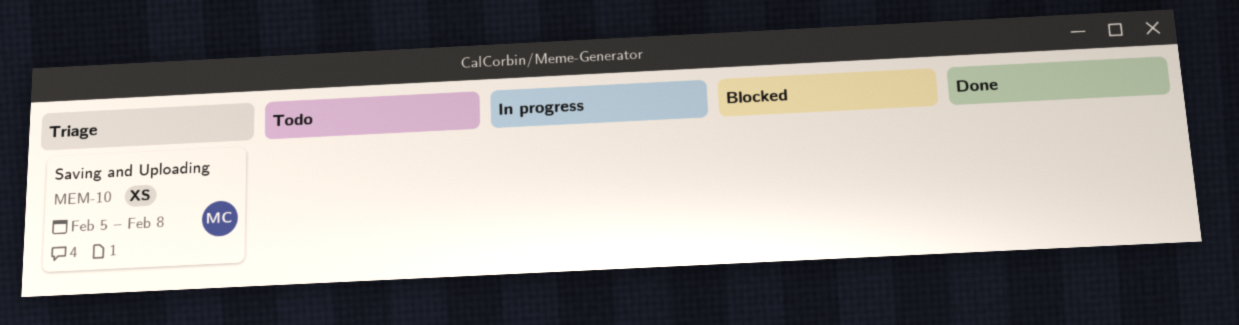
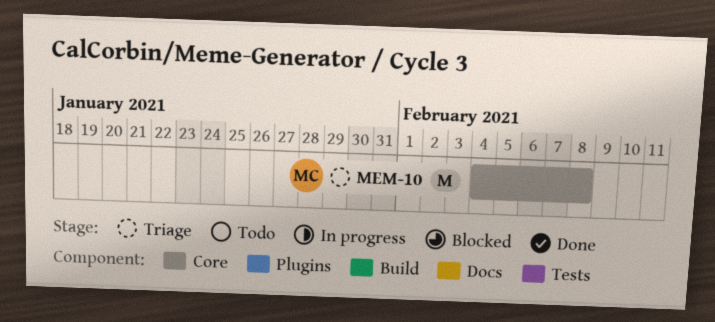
MEM-10, estimate: XS -> M
MEM-10, start: Feb 5 -> Feb 4

